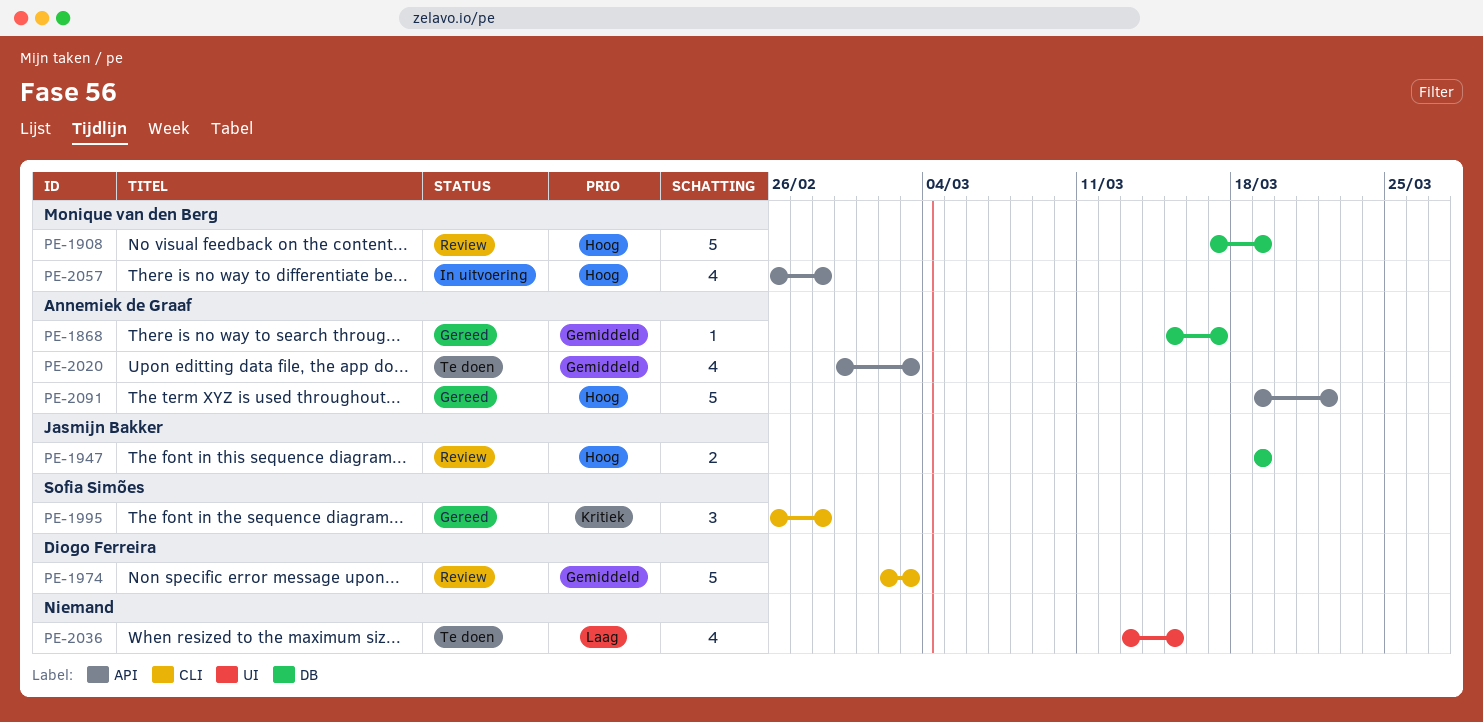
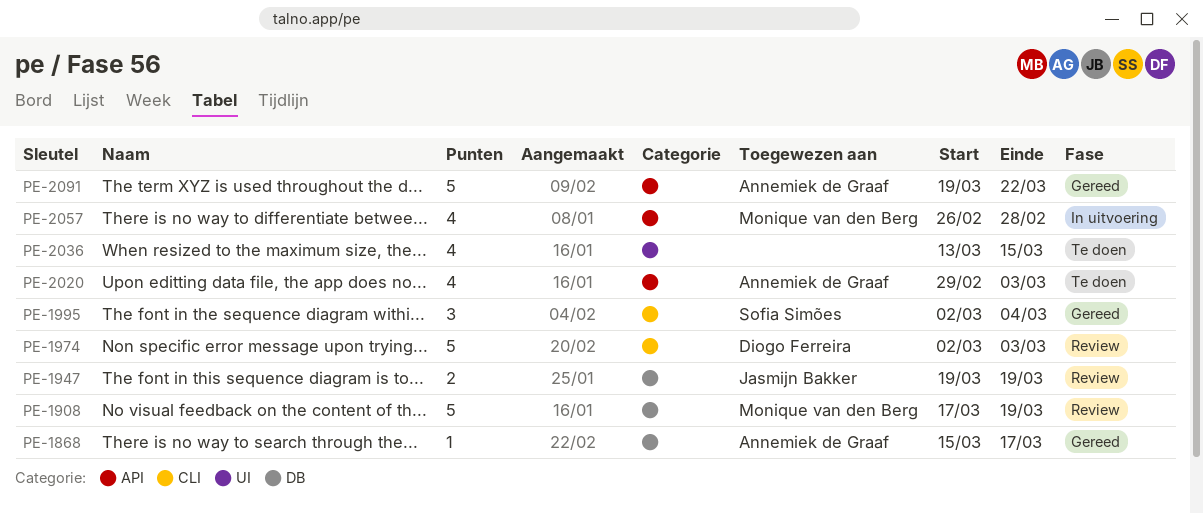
PE-1995, start: Feb 26 -> Mar 2
PE-1995, due: Feb 28 -> Mar 4

